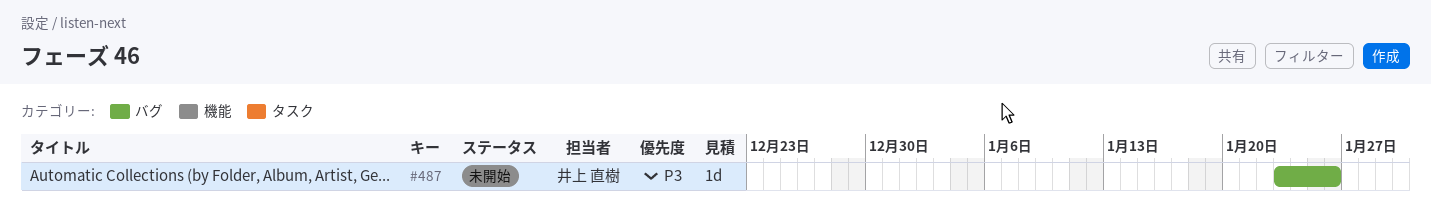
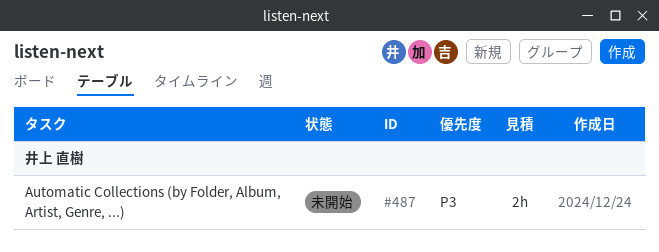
#487, estimate: 1d -> 2h

